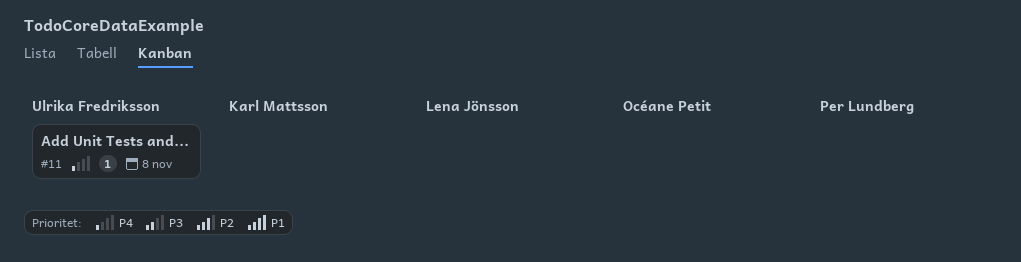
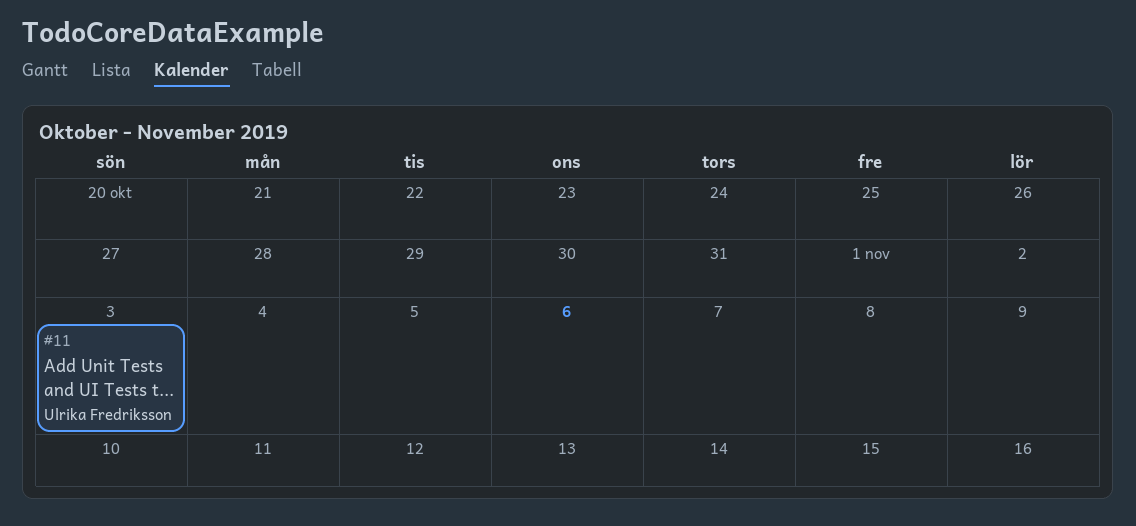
#11, due: Nov 8 -> Nov 3

